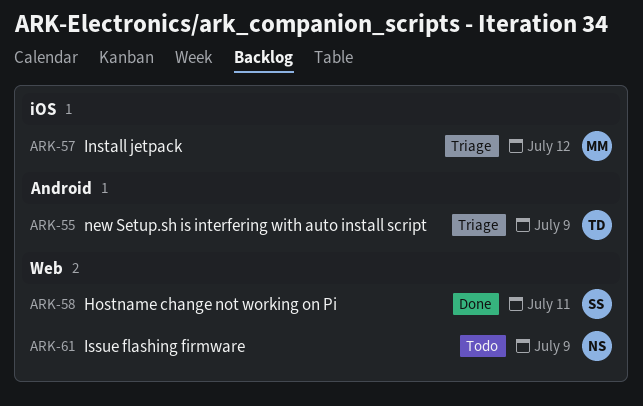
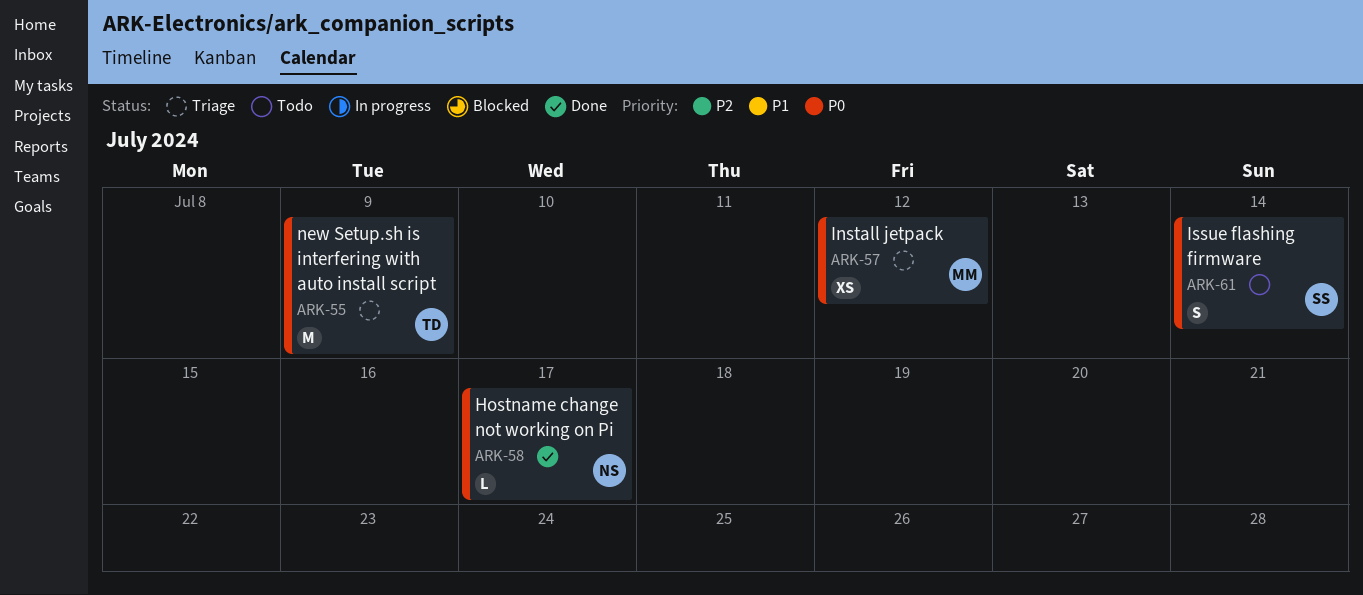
ARK-58, owner: SS -> NS
ARK-58, due: Jul 11 -> Jul 17
ARK-61, owner: NS -> SS
ARK-61, due: Jul 9 -> Jul 14

